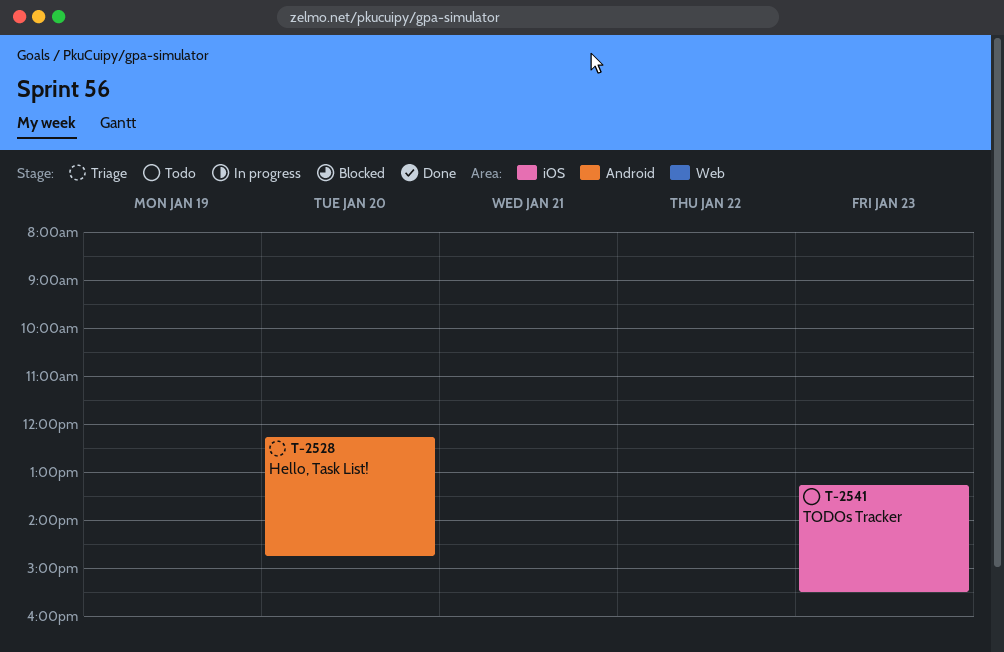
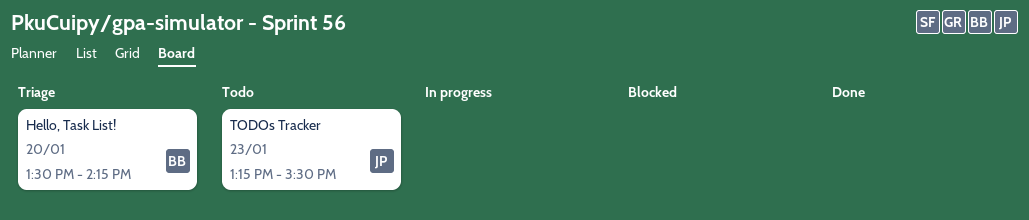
Hello, Task List!, begins: 12:15 -> 13:30
Hello, Task List!, ends: 14:45 -> 14:15

